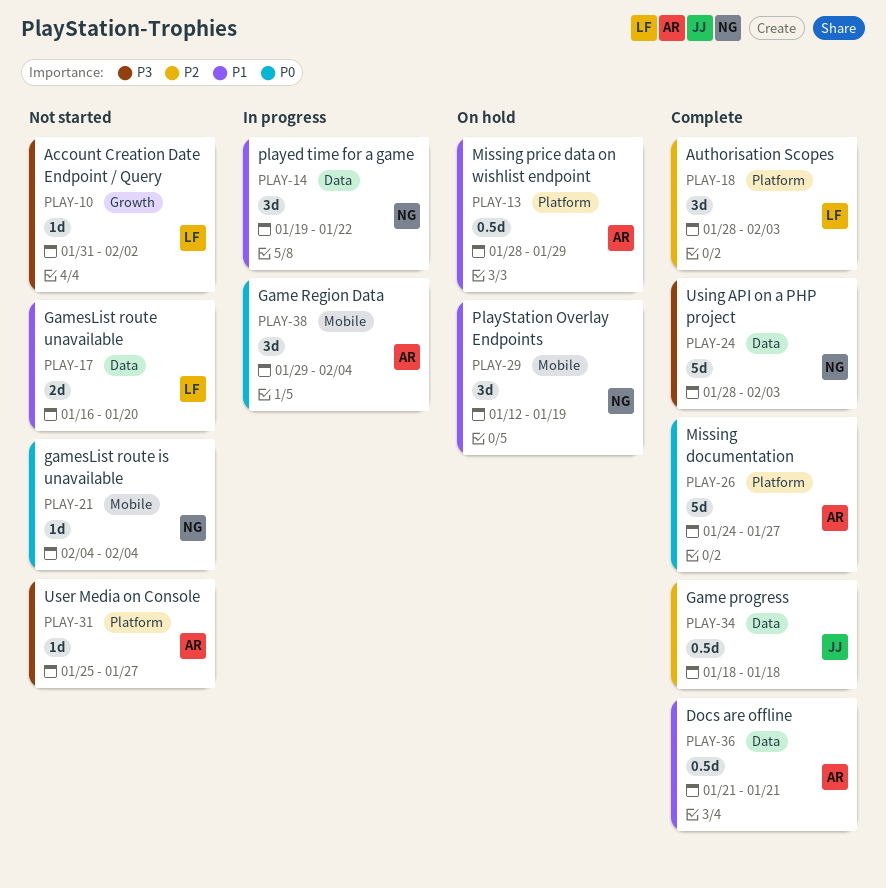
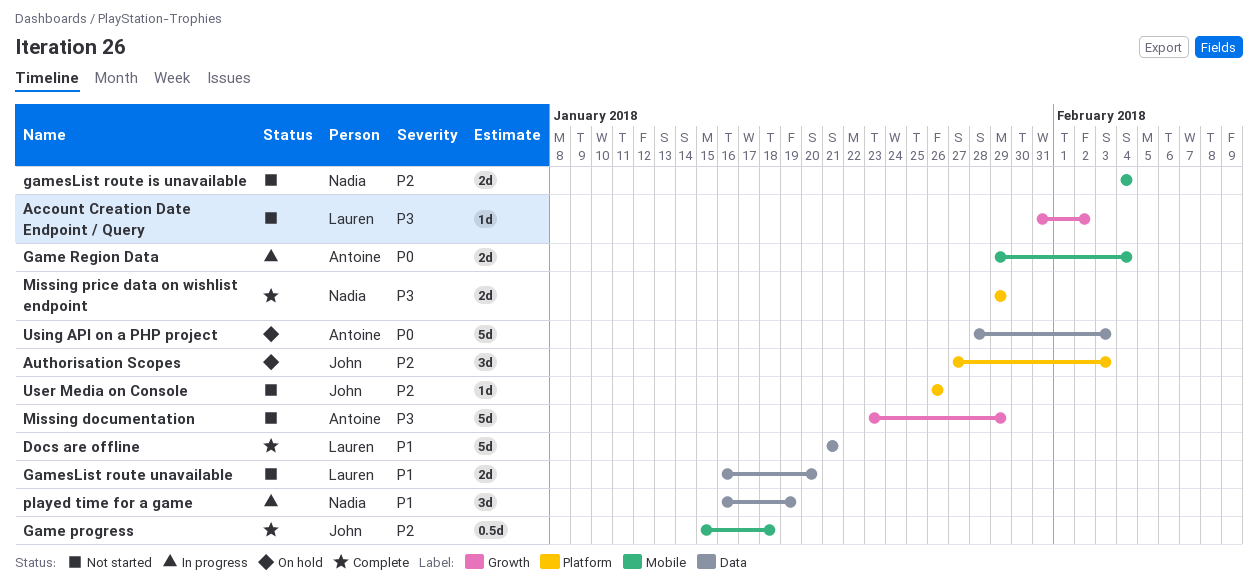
Authorisation Scopes, status: Complete -> On hold
Authorisation Scopes, owner: Lauren -> John
Authorisation Scopes, start: Jan 28 -> Jan 27
Docs are offline, owner: Antoine -> Lauren
Docs are offline, estimate: 0.5d -> 5d
Game progress, label: Data -> Mobile
Game progress, start: Jan 18 -> Jan 15
Game Region Data, estimate: 3d -> 2d
gamesList route is unavailable, priority: P0 -> P2
gamesList route is unavailable, estimate: 1d -> 2d
Missing documentation, status: Complete -> Not started
Missing documentation, priority: P0 -> P3
Missing documentation, label: Platform -> Growth
Missing documentation, start: Jan 24 -> Jan 23
Missing documentation, due: Jan 27 -> Jan 29
Missing price data on wishlist endpoint, status: On hold -> Complete
Missing price data on wishlist endpoint, owner: Antoine -> Nadia
Missing price data on wishlist endpoint, priority: P1 -> P3
Missing price data on wishlist endpoint, estimate: 0.5d -> 2d
Missing price data on wishlist endpoint, start: Jan 28 -> Jan 29
played time for a game, start: Jan 19 -> Jan 16
played time for a game, due: Jan 22 -> Jan 19
PlayStation Overlay Endpoints: present -> none
User Media on Console, owner: Antoine -> John
User Media on Console, priority: P3 -> P2
User Media on Console, start: Jan 25 -> Jan 26
User Media on Console, due: Jan 27 -> Jan 26
Using API on a PHP project, status: Complete -> On hold
Using API on a PHP project, owner: Nadia -> Antoine
Using API on a PHP project, priority: P3 -> P0

